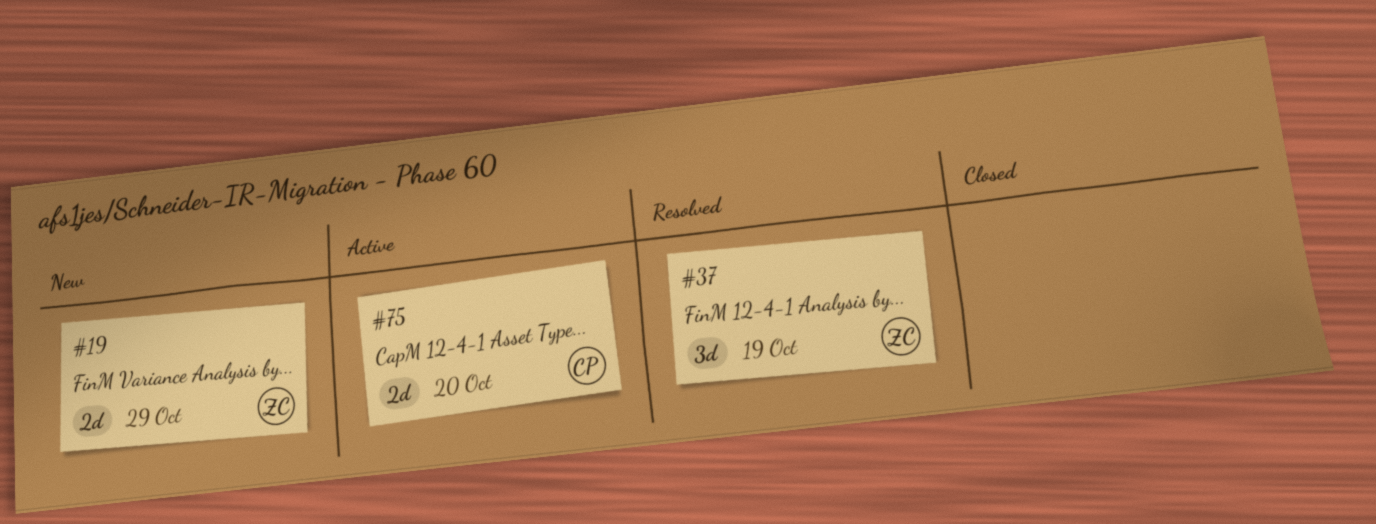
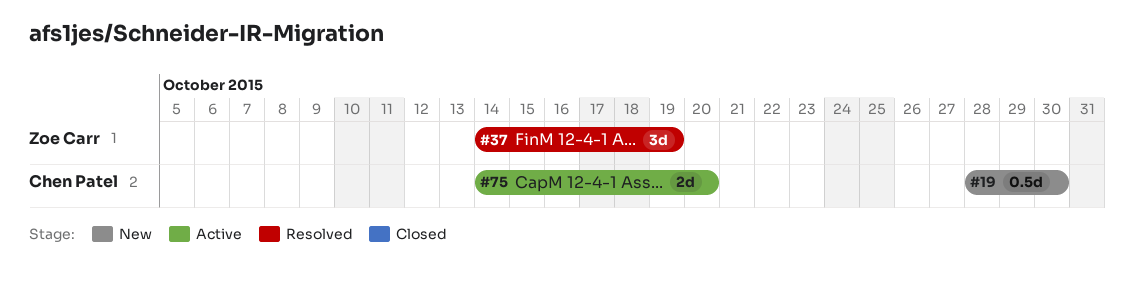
#19, owner: Zoe Carr -> Chen Patel
#19, estimate: 2d -> 0.5d
#19, due: Oct 29 -> Oct 30

